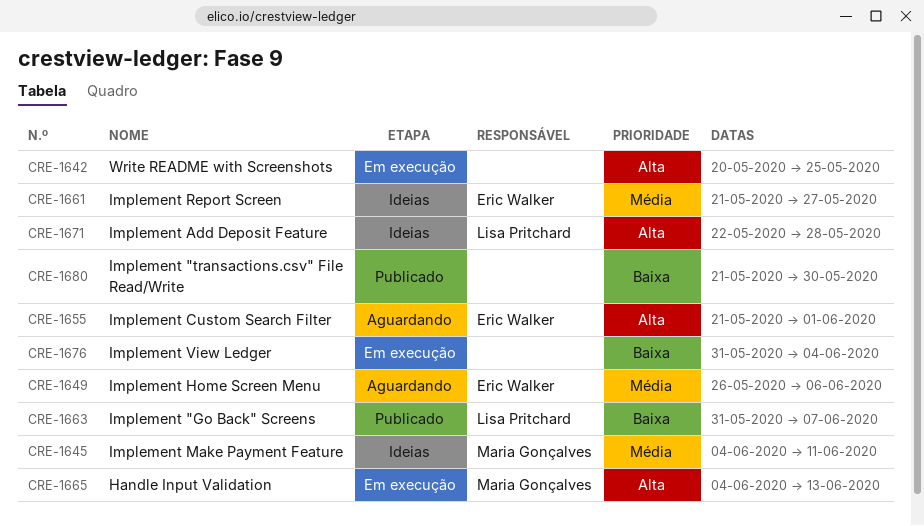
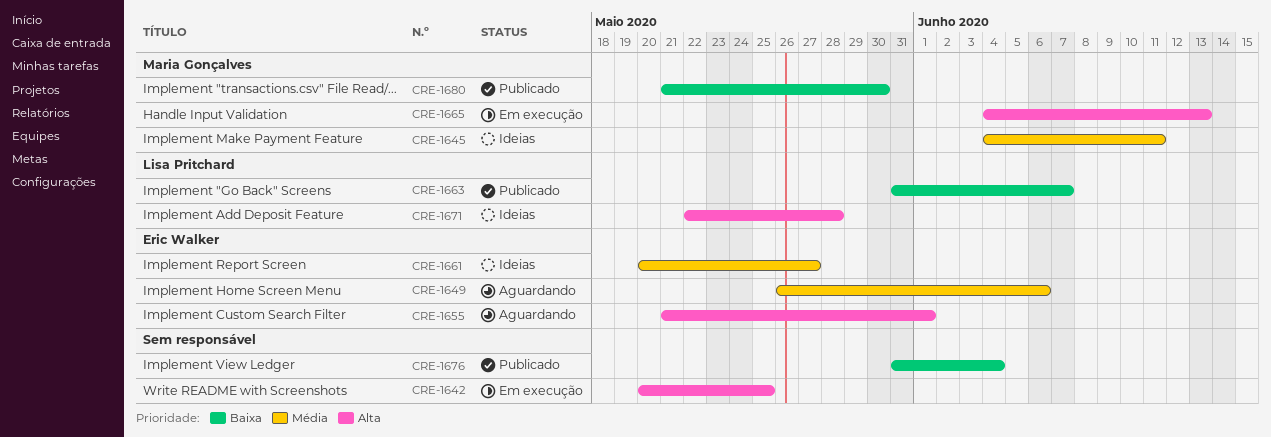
CRE-1661, start: May 21 -> May 20
CRE-1676, status: Em execução -> Publicado
CRE-1680, owner: none -> Maria Gonçalves

